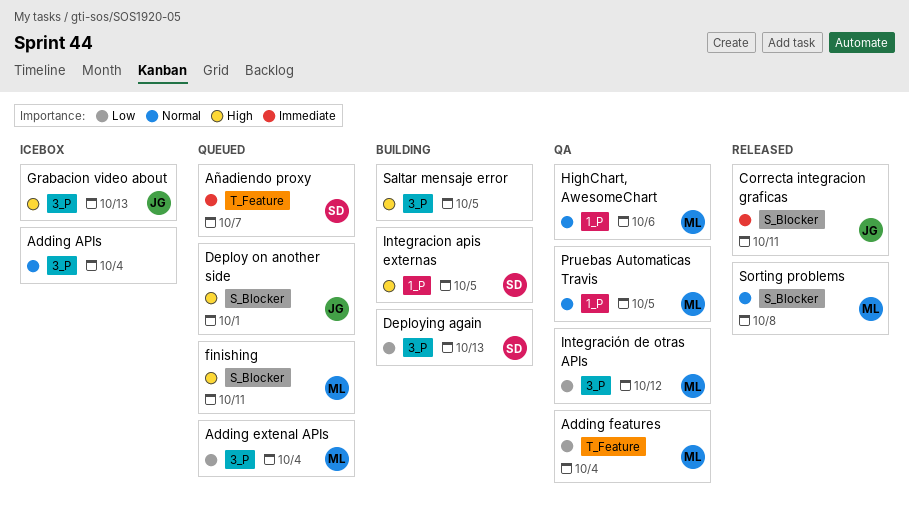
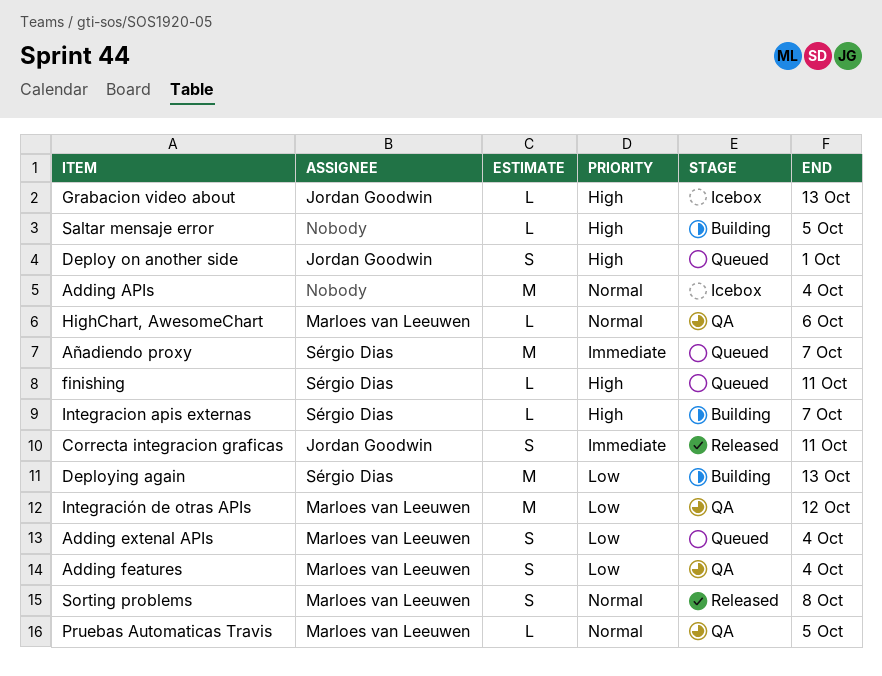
finishing, owner: Marloes van Leeuwen -> Sérgio Dias
Integracion apis externas, due: Oct 5 -> Oct 7

